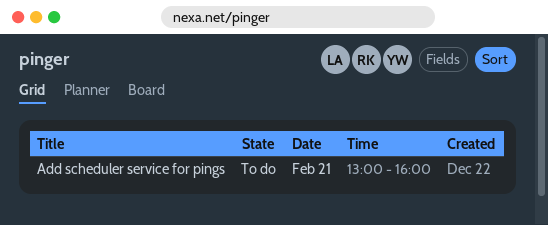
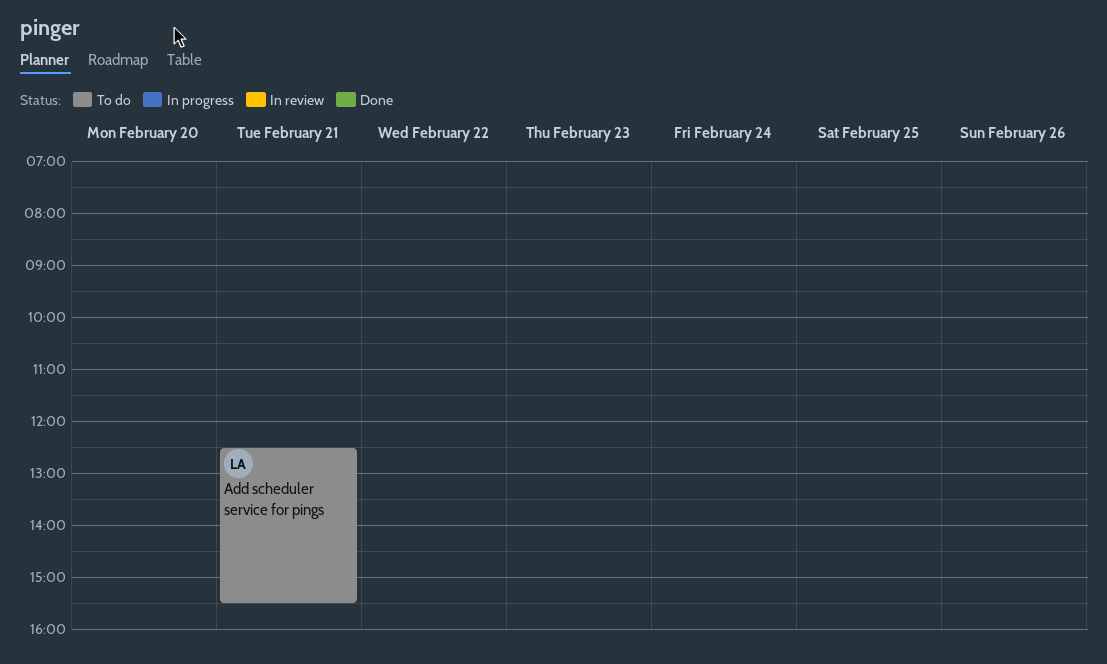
Add scheduler service for pings, begins: 13:00 -> 12:30
Add scheduler service for pings, ends: 16:00 -> 15:30

